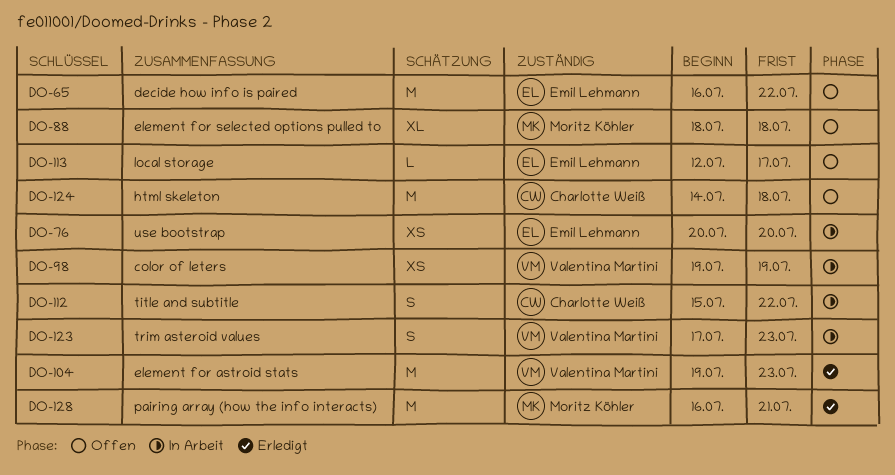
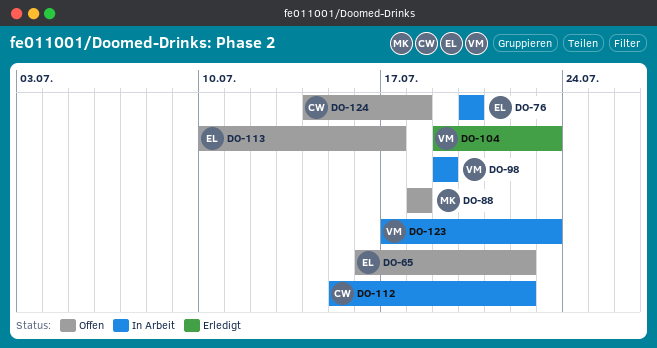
DO-113, start: Jul 12 -> Jul 10
DO-128: present -> none

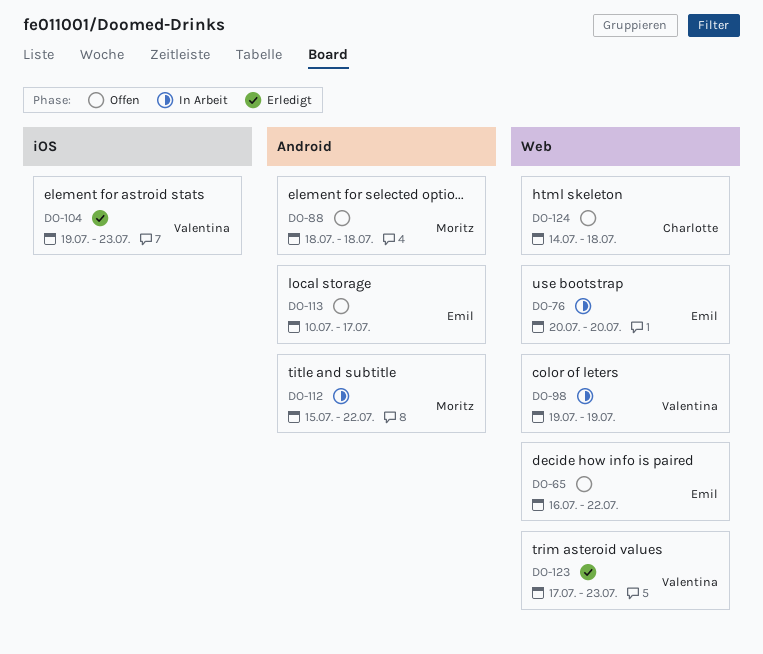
DO-112, owner: Charlotte -> Moritz
DO-123, status: In Arbeit -> Erledigt

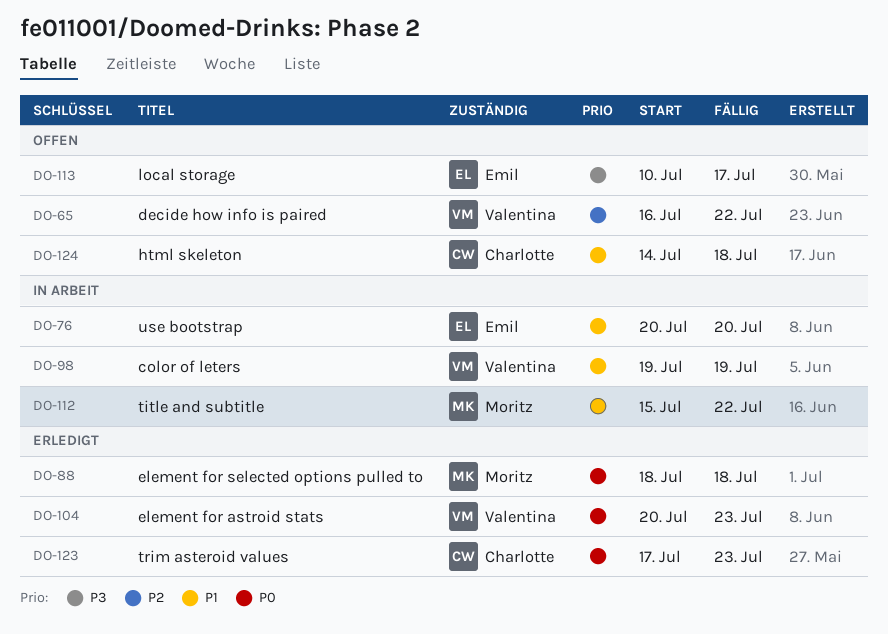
DO-65, owner: Emil -> Valentina
DO-88, status: Offen -> Erledigt
DO-104, start: Jul 19 -> Jul 20
DO-123, owner: Valentina -> Charlotte

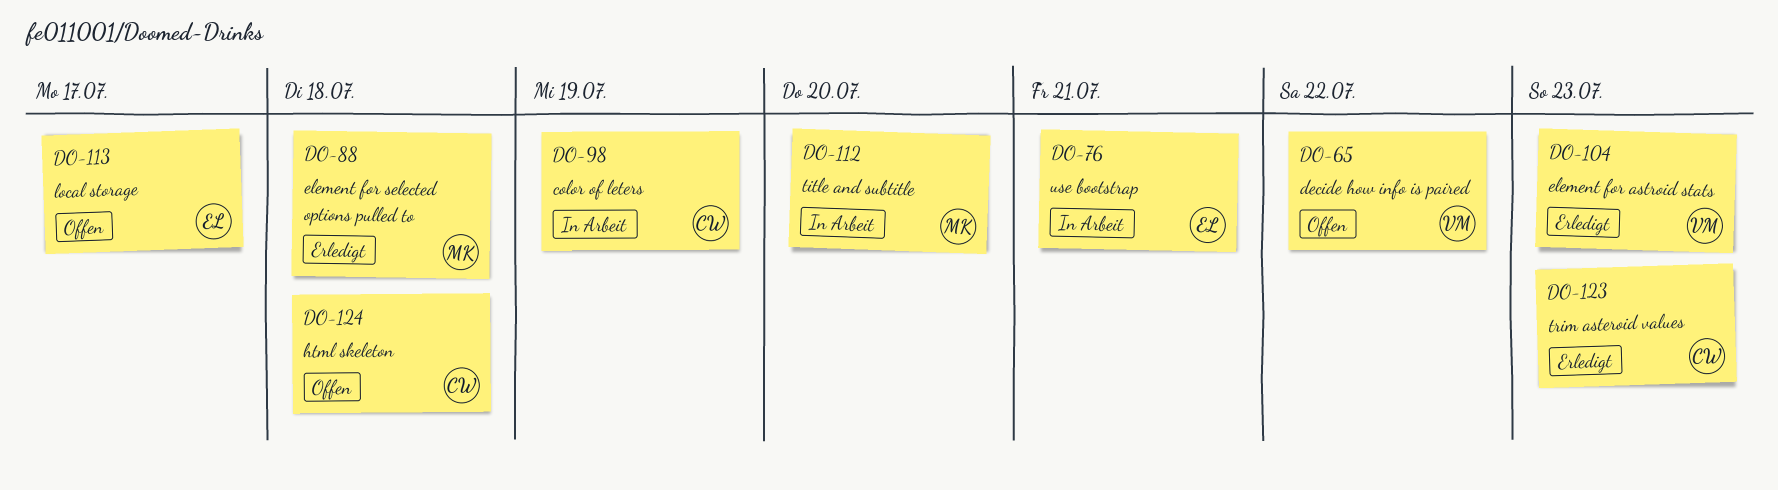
DO-76, due: Jul 20 -> Jul 21
DO-98, owner: Valentina -> Charlotte
DO-112, due: Jul 22 -> Jul 20

